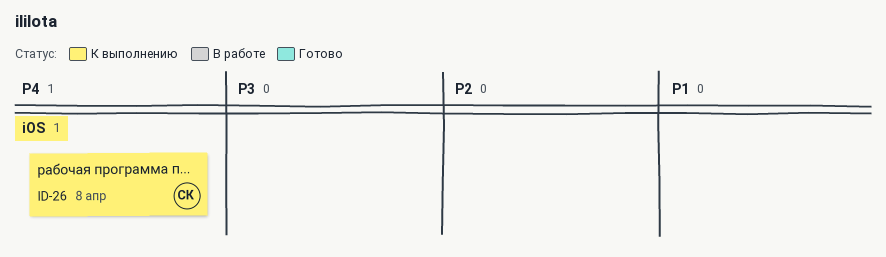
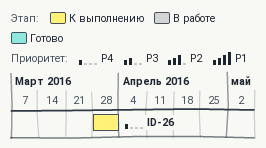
ID-26, due: Apr 8 -> Apr 1

